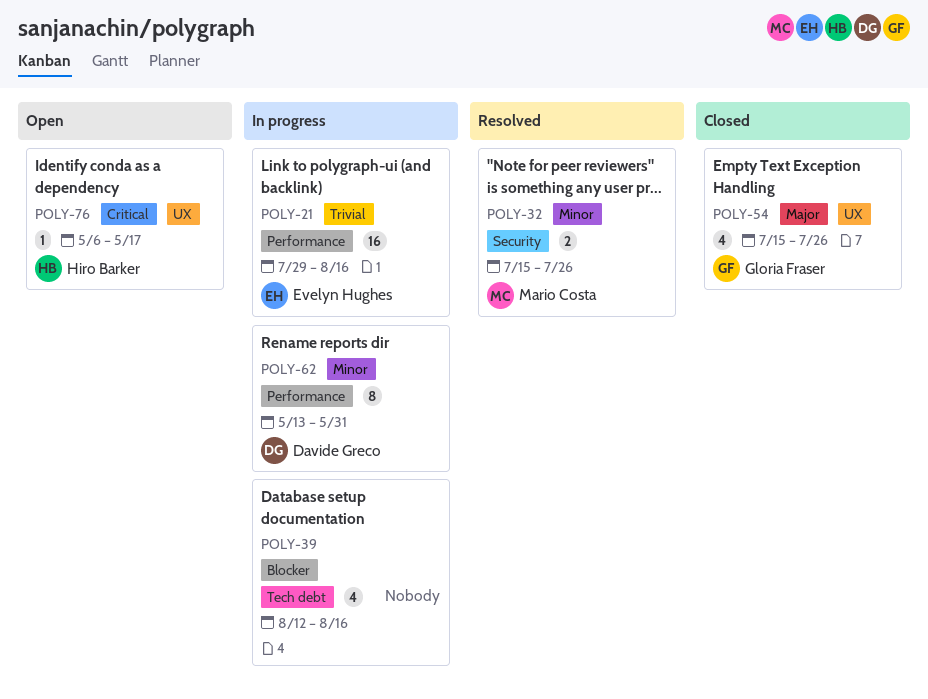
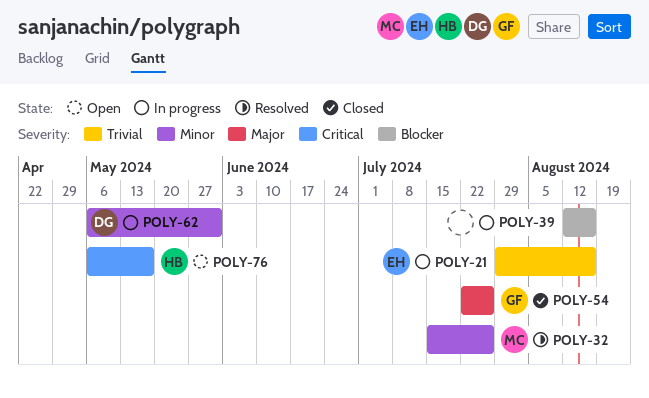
POLY-54, start: Jul 15 -> Jul 22
POLY-62, start: May 13 -> May 6

